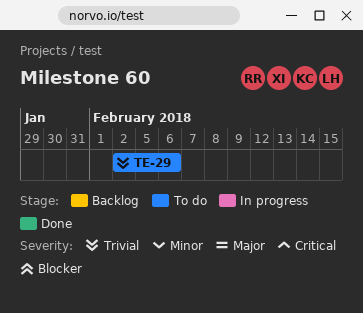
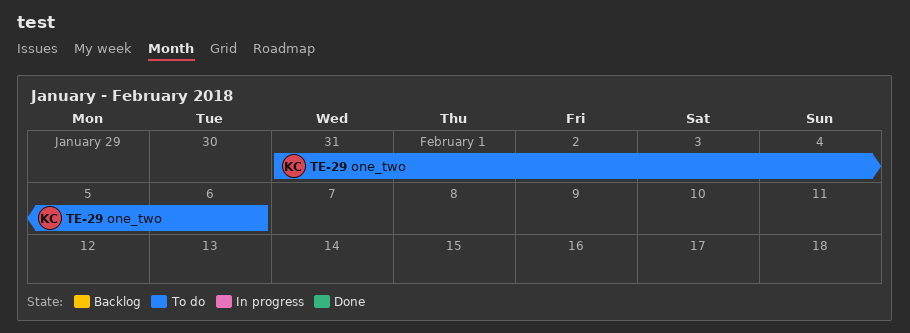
TE-29, start: Feb 2 -> Jan 31

